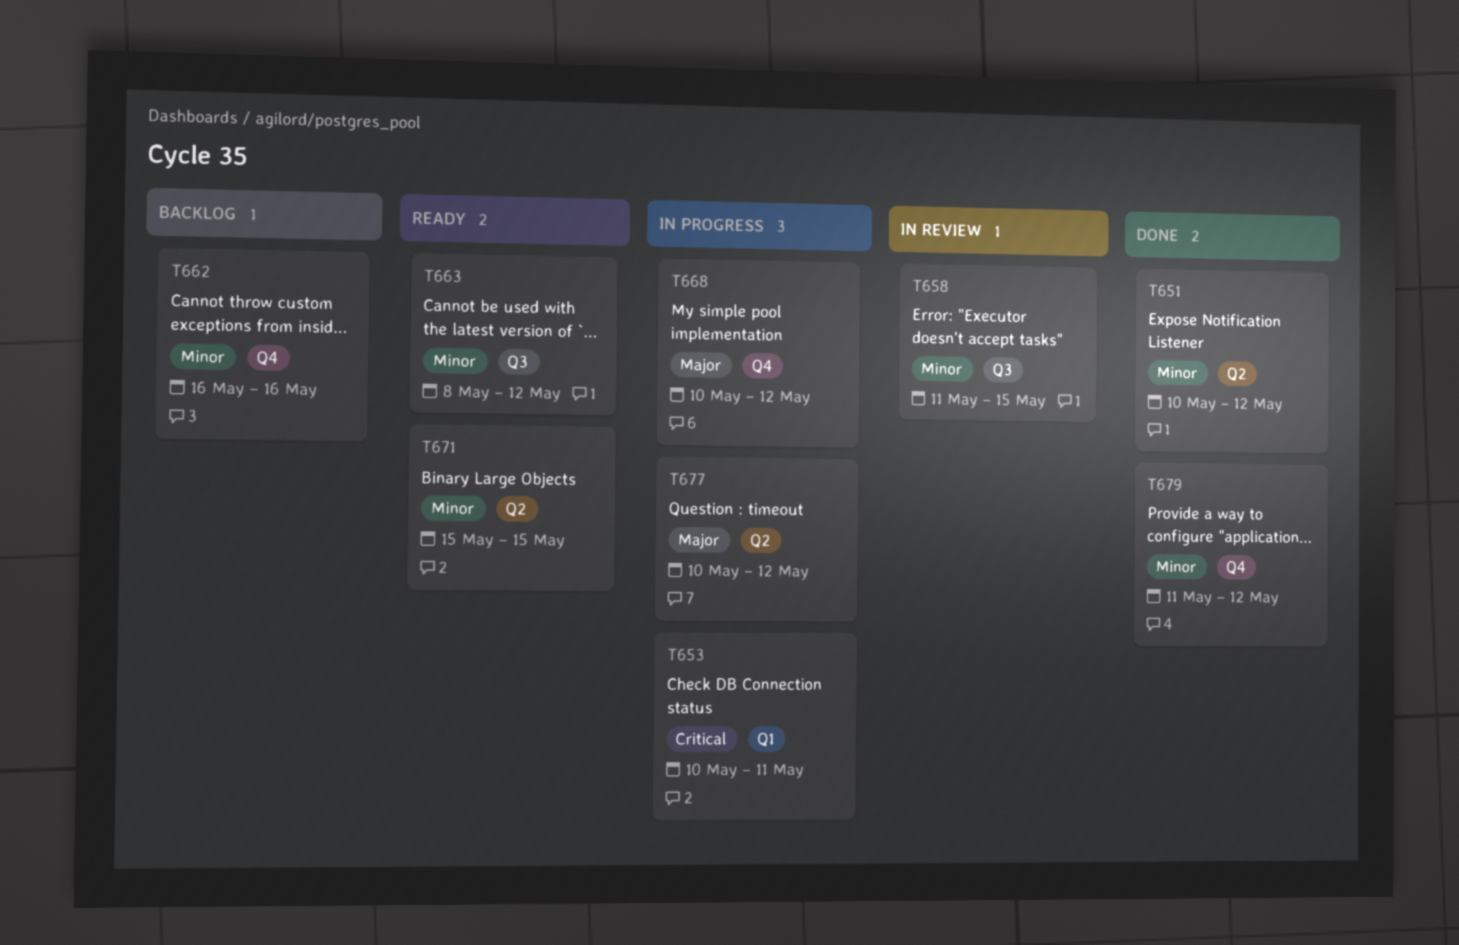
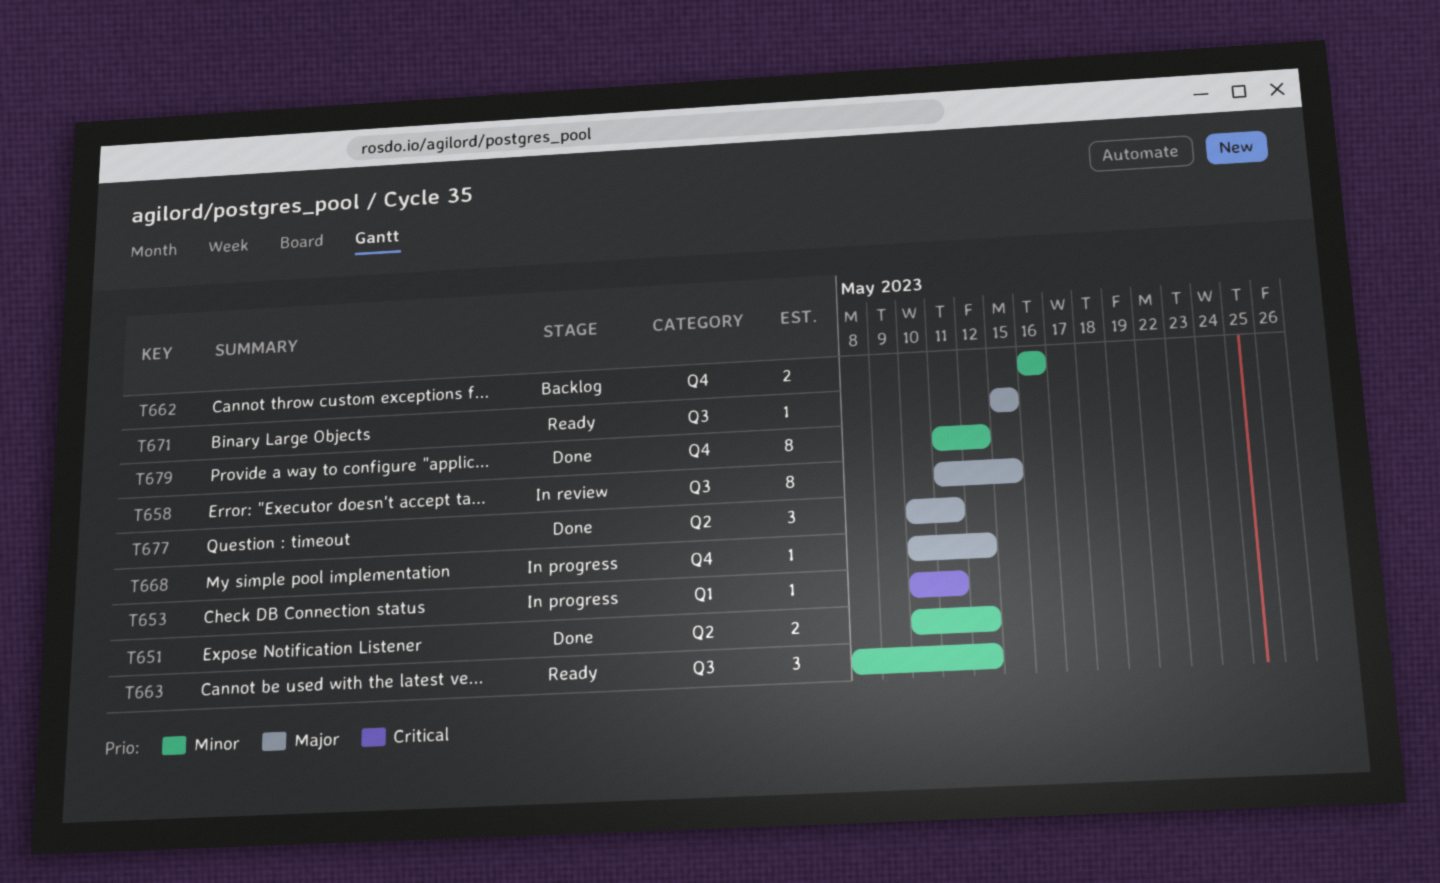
T658, priority: Minor -> Major
T671, priority: Minor -> Major
T671, label: Q2 -> Q3
T677, status: In progress -> Done
T677, due: May 12 -> May 11

